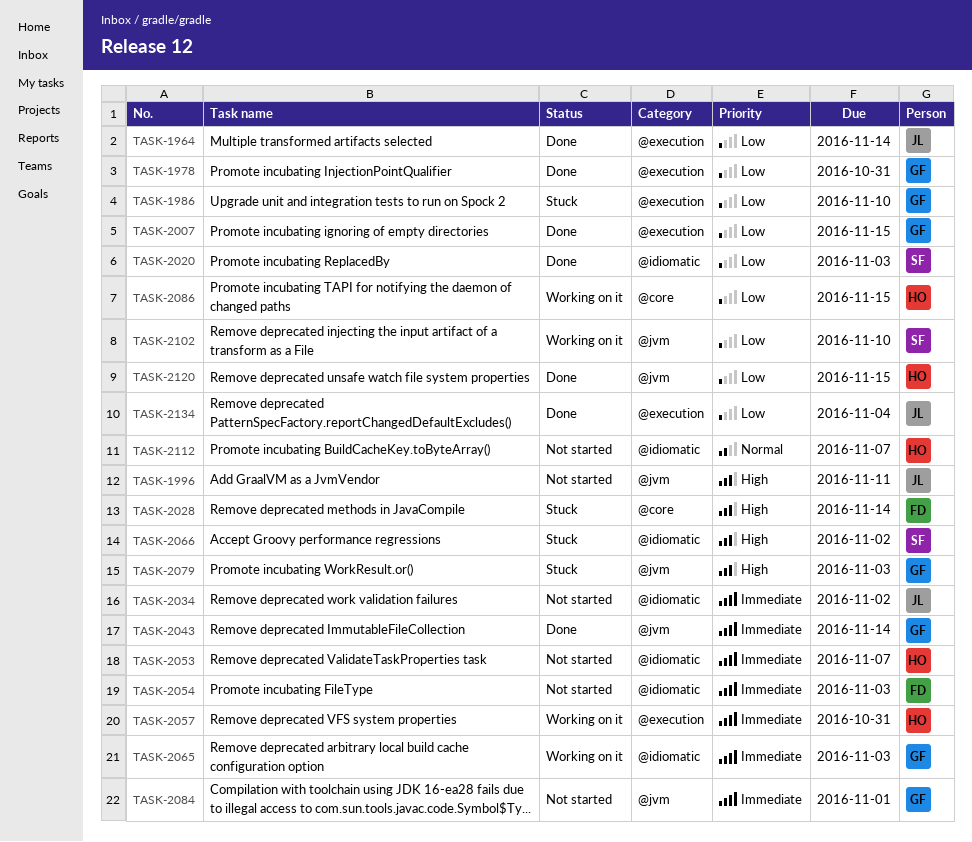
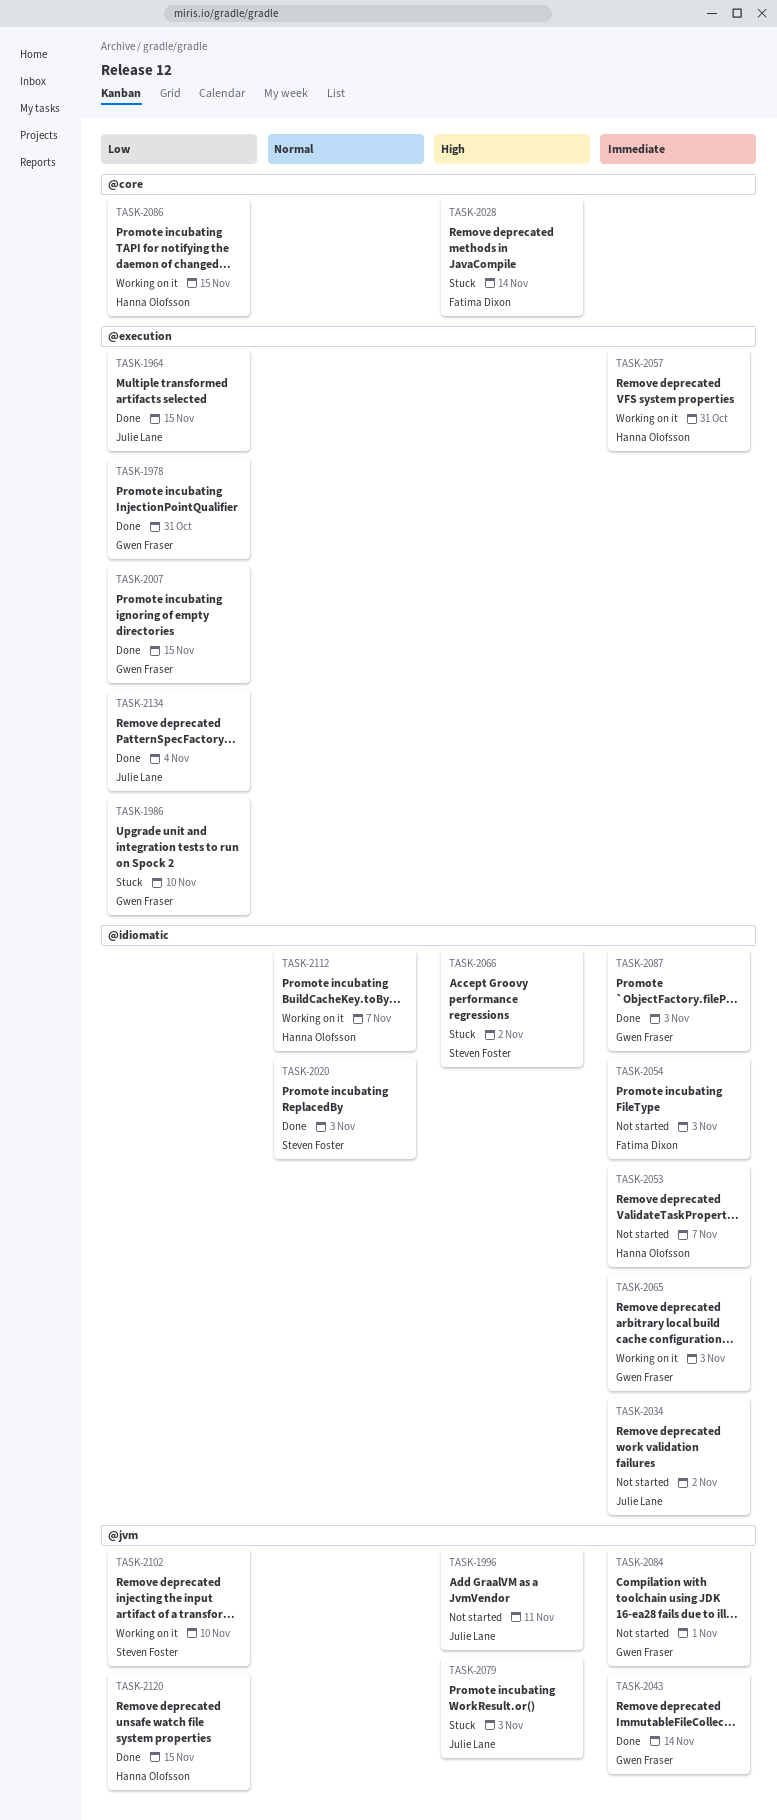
TASK-1964, due: Nov 14 -> Nov 15
TASK-2020, priority: Low -> Normal
TASK-2079, owner: Gwen Fraser -> Julie Lane
TASK-2087: none -> present
TASK-2112, status: Not started -> Working on it

